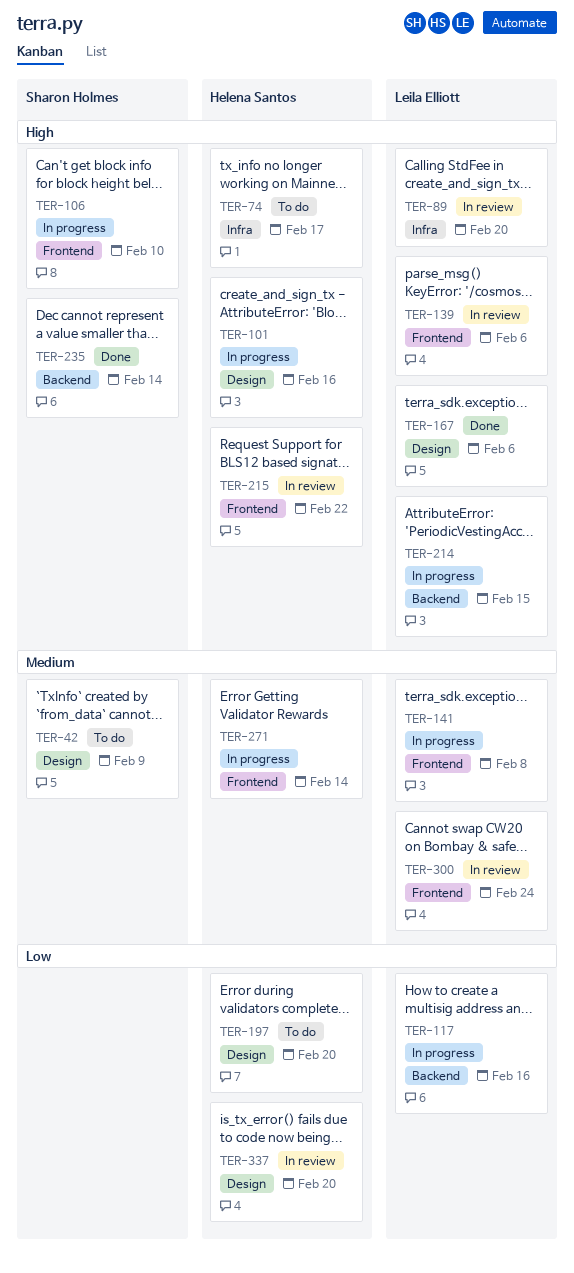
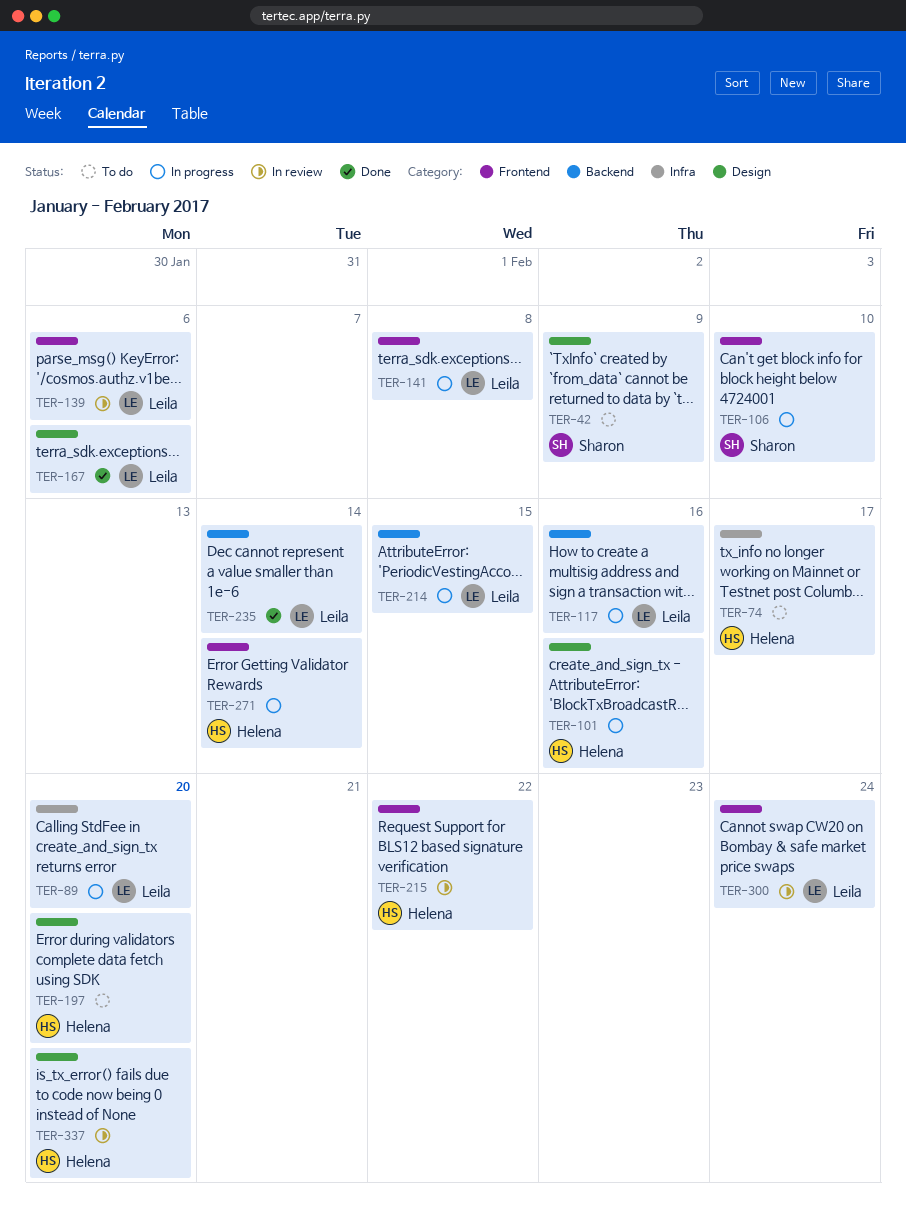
TER-89, status: In review -> In progress
TER-235, owner: Sharon Holmes -> Leila Elliott

